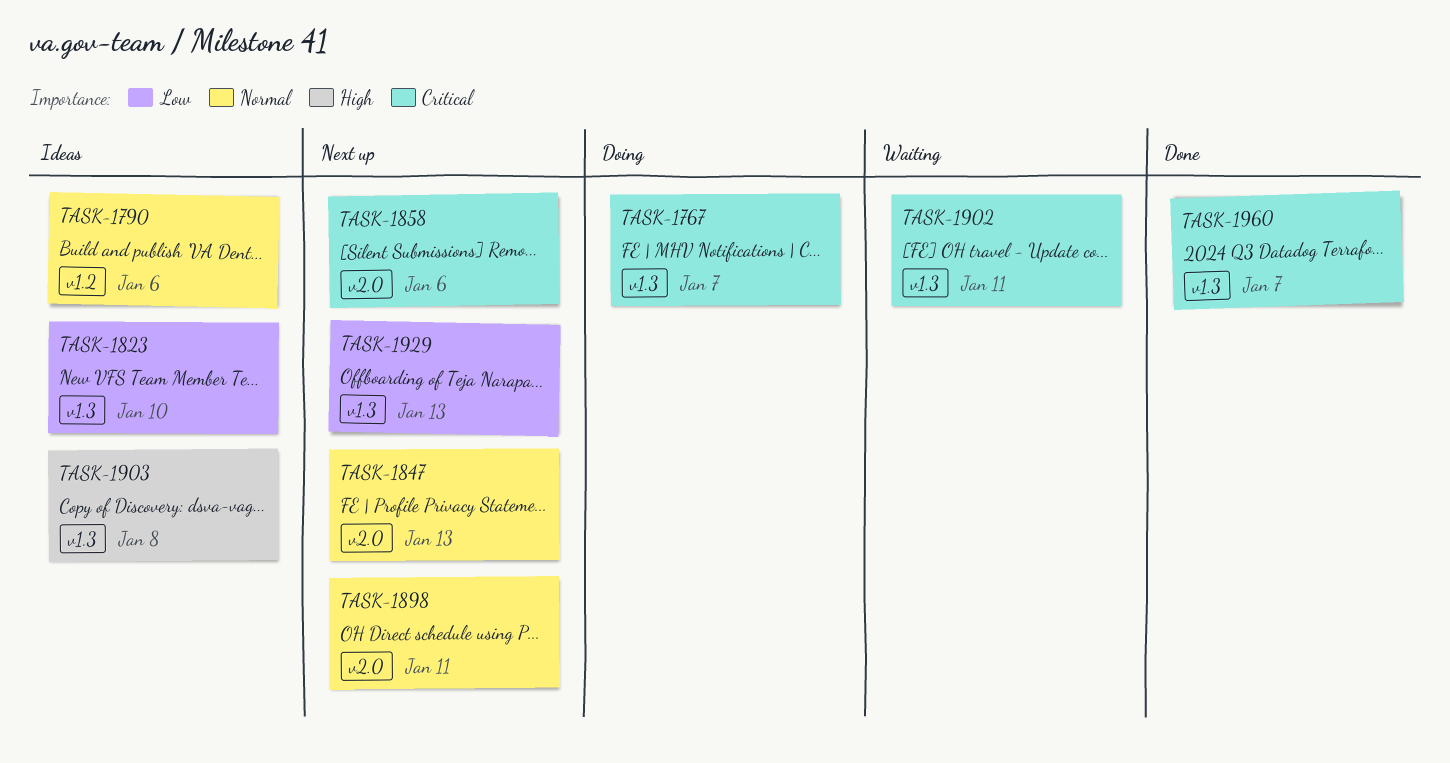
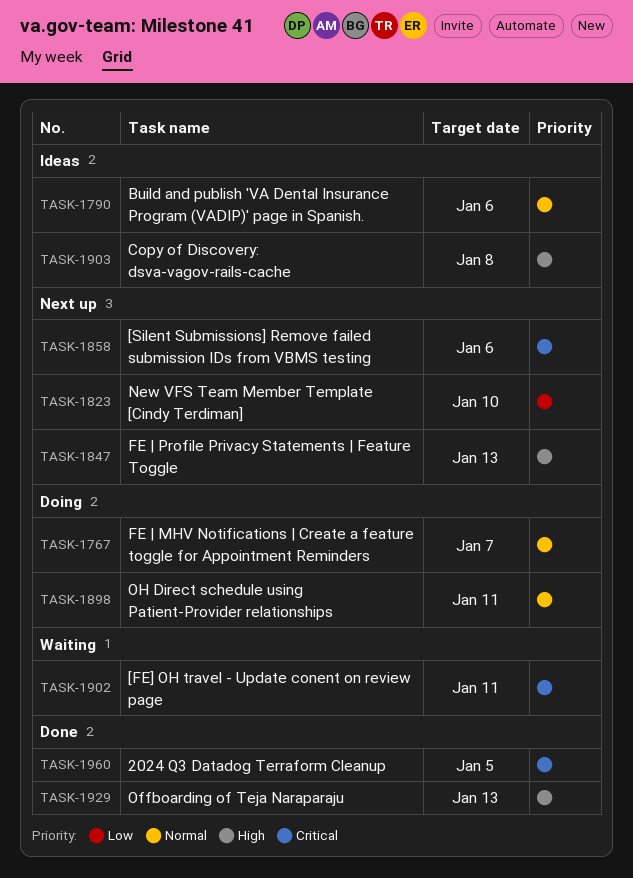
TASK-1767, priority: Critical -> Normal
TASK-1823, status: Ideas -> Next up
TASK-1847, priority: Normal -> High
TASK-1898, status: Next up -> Doing
TASK-1929, status: Next up -> Done
TASK-1929, priority: Low -> High
TASK-1960, due: Jan 7 -> Jan 5

